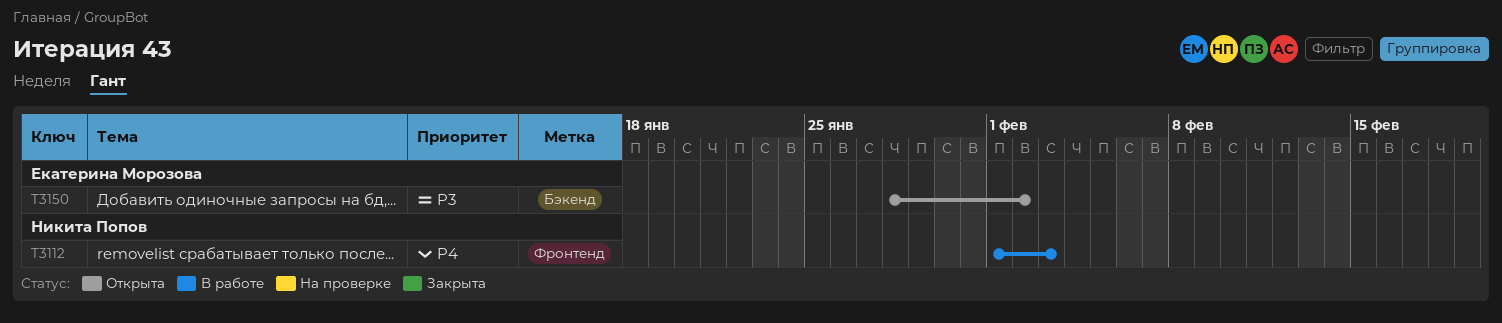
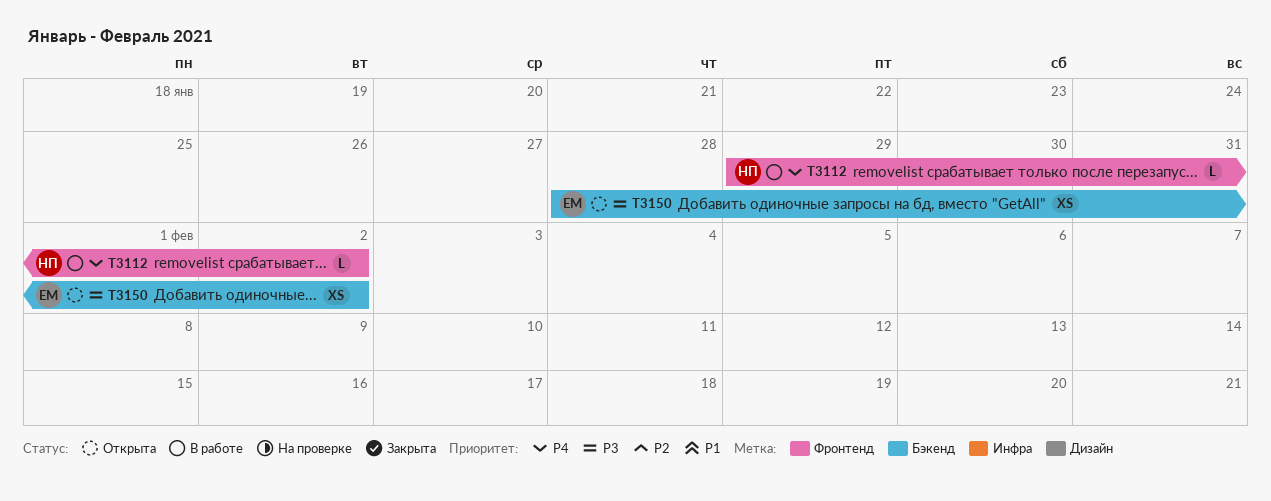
T3112, start: Feb 1 -> Jan 29
T3112, due: Feb 3 -> Feb 2

